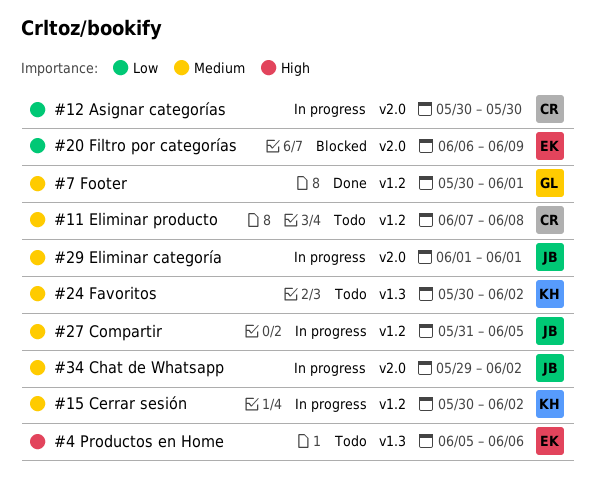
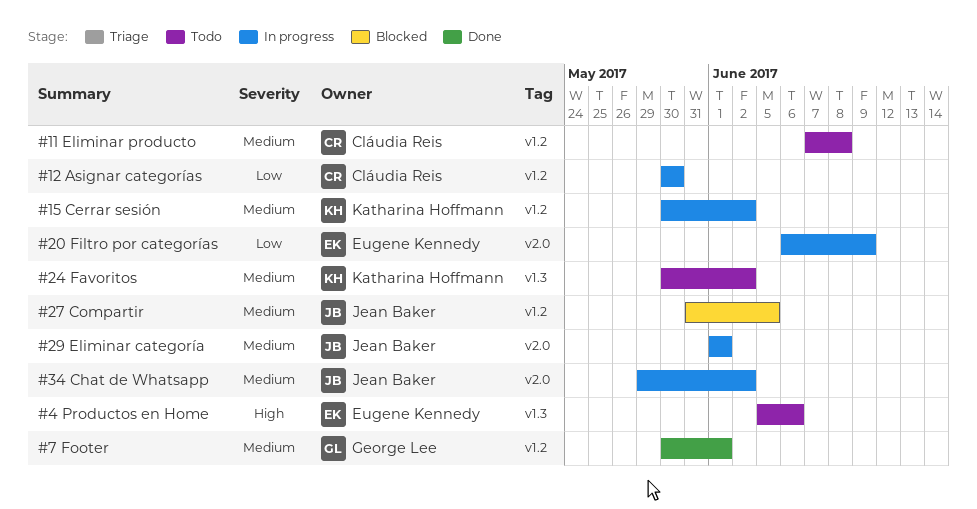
#12 Asignar categorías, label: v2.0 -> v1.2
#20 Filtro por categorías, status: Blocked -> In progress
#27 Compartir, status: In progress -> Blocked

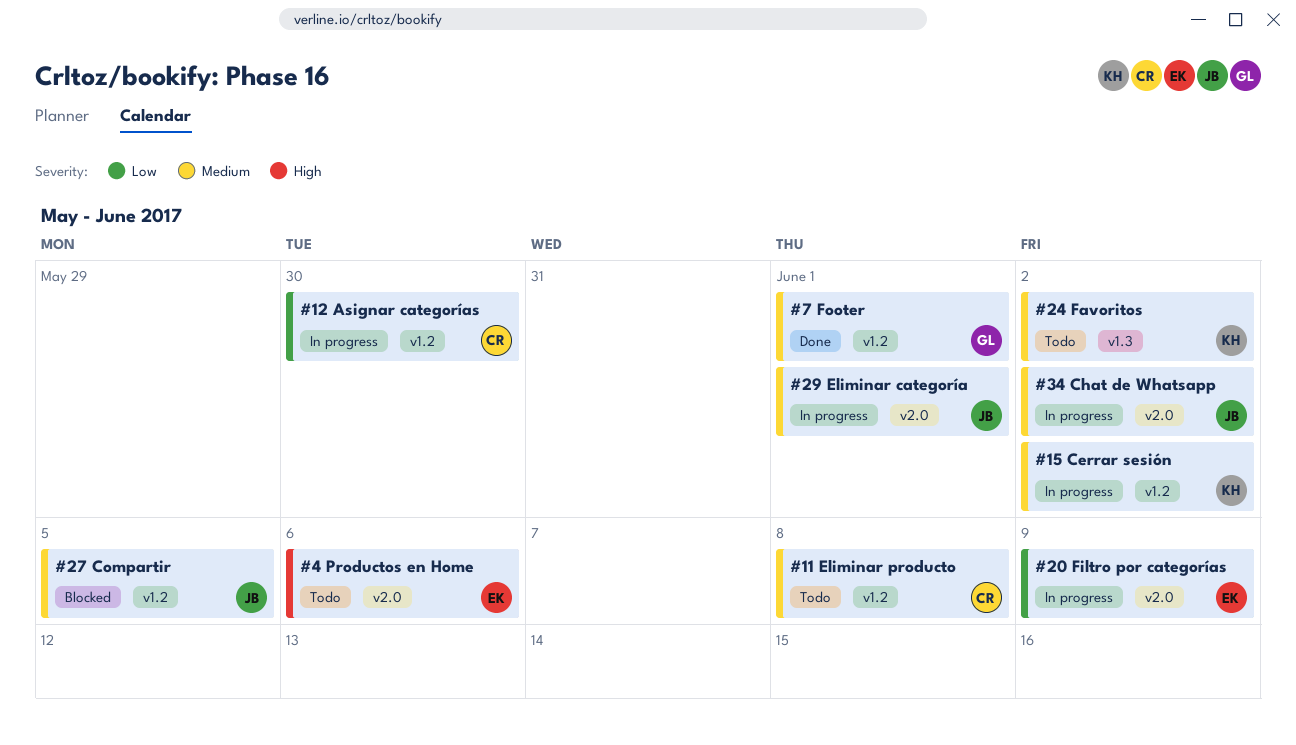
#4 Productos en Home, label: v1.3 -> v2.0

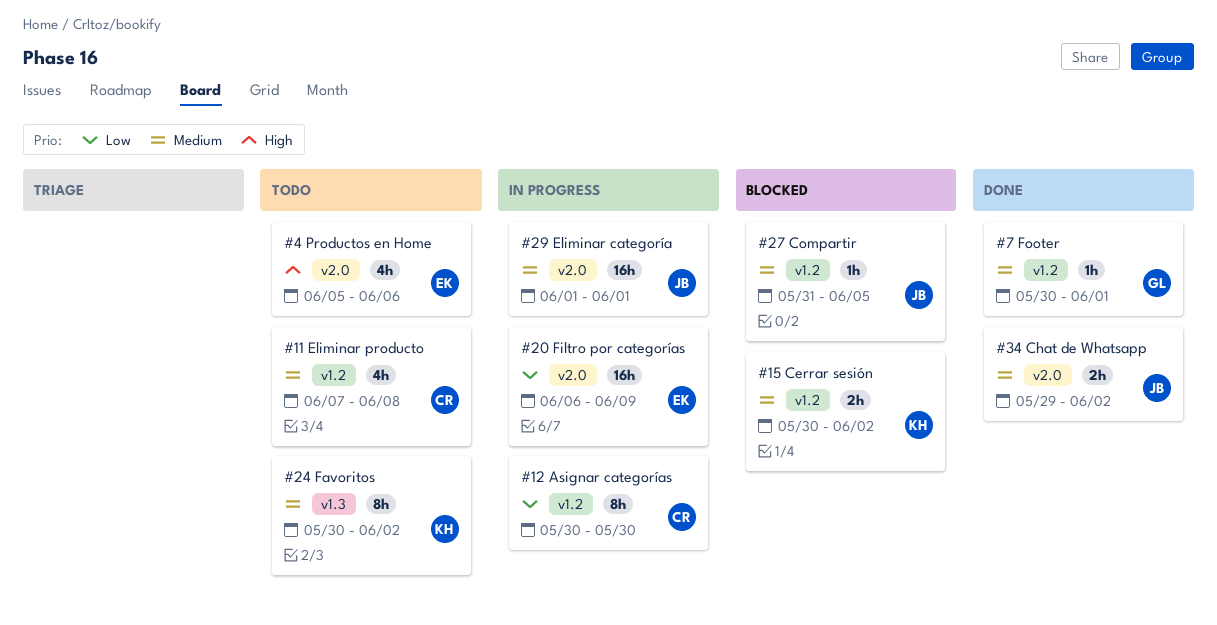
#15 Cerrar sesión, status: In progress -> Blocked
#34 Chat de Whatsapp, status: In progress -> Done

